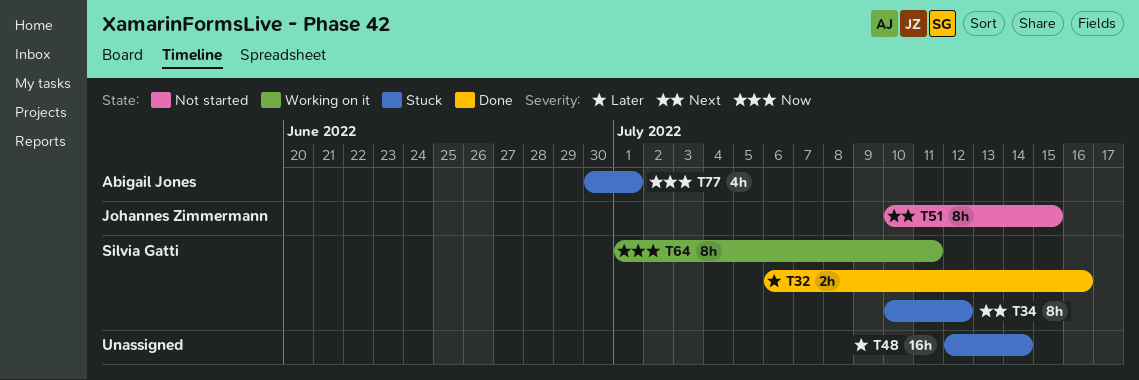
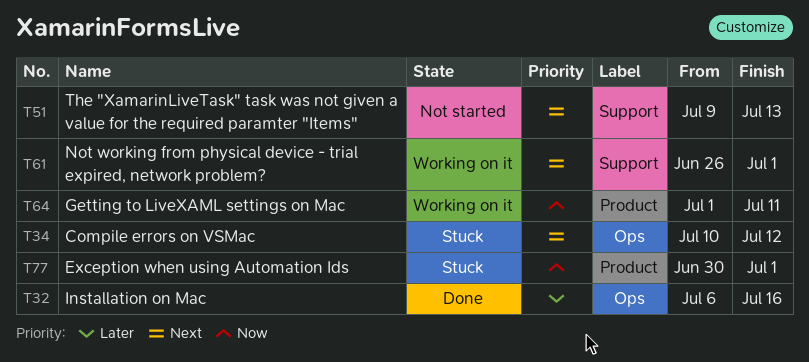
T48: present -> none
T51, start: Jul 10 -> Jul 9
T51, due: Jul 15 -> Jul 13
T61: none -> present

